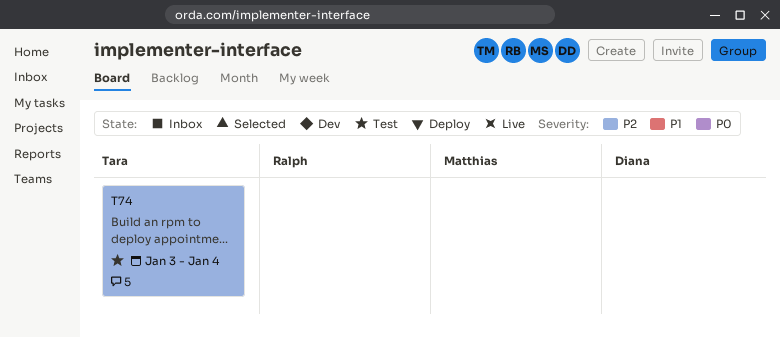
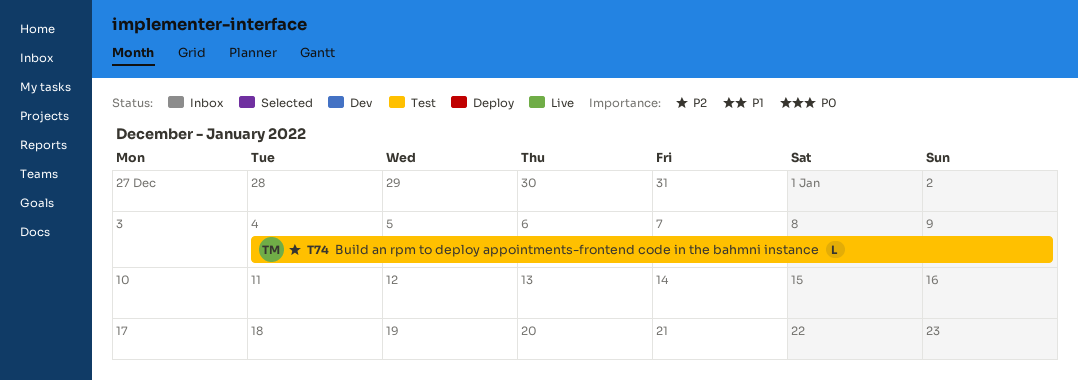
T74, start: Jan 3 -> Jan 4
T74, due: Jan 4 -> Jan 9

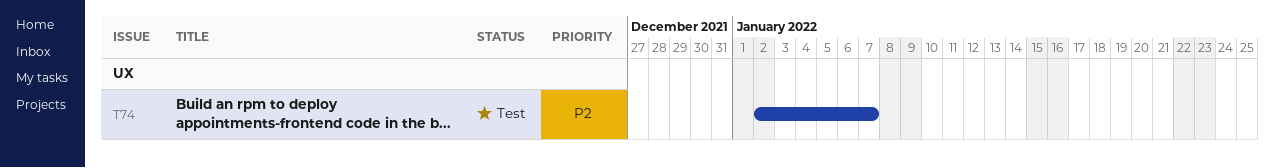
T74, start: Jan 4 -> Jan 2
T74, due: Jan 9 -> Jan 7

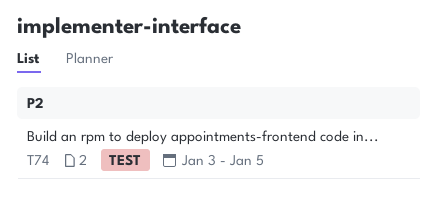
T74, start: Jan 2 -> Jan 3
T74, due: Jan 7 -> Jan 5

